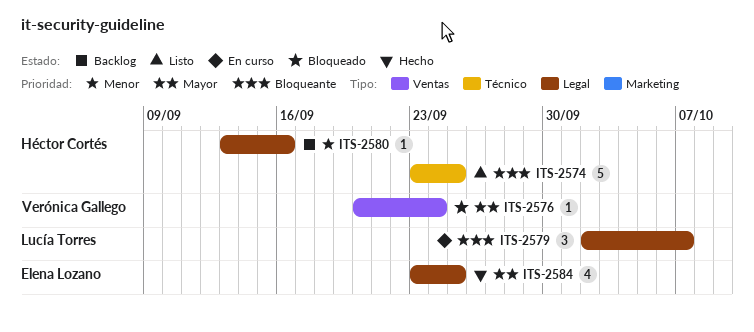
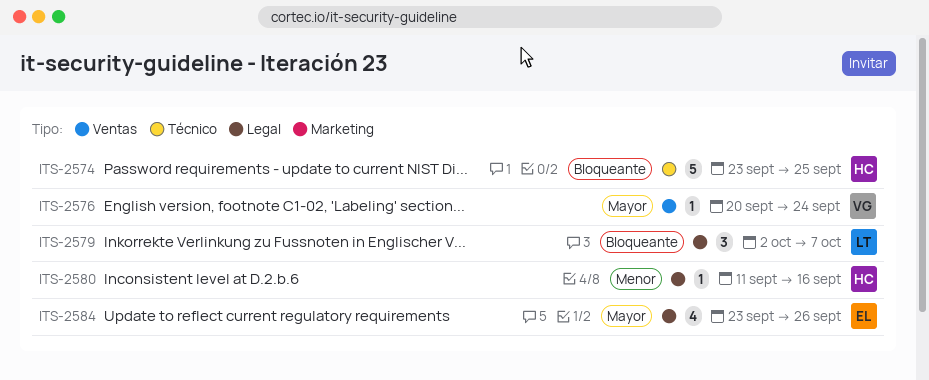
ITS-2580, start: Sep 13 -> Sep 11
ITS-2584, due: Sep 25 -> Sep 26

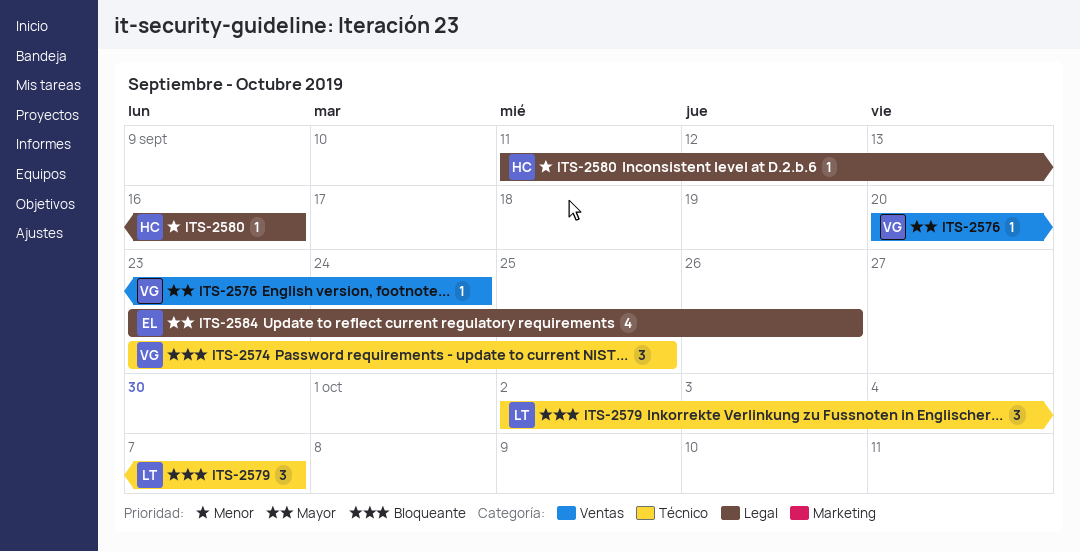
ITS-2574, owner: HC -> VG
ITS-2574, estimate: 5 -> 3
ITS-2579, label: Legal -> Técnico

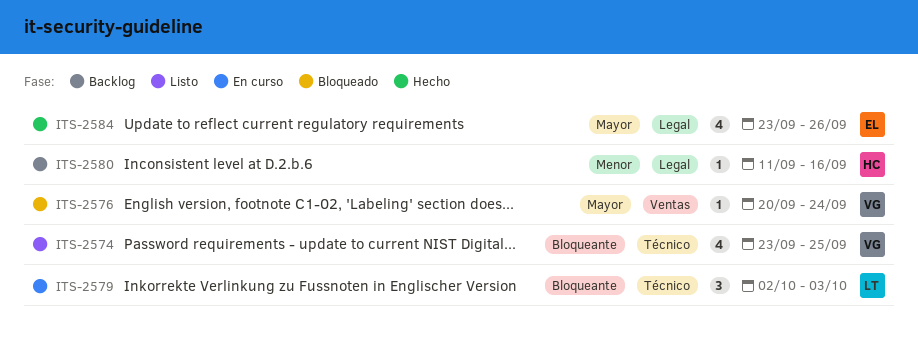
ITS-2574, estimate: 3 -> 4
ITS-2579, due: Oct 7 -> Oct 3

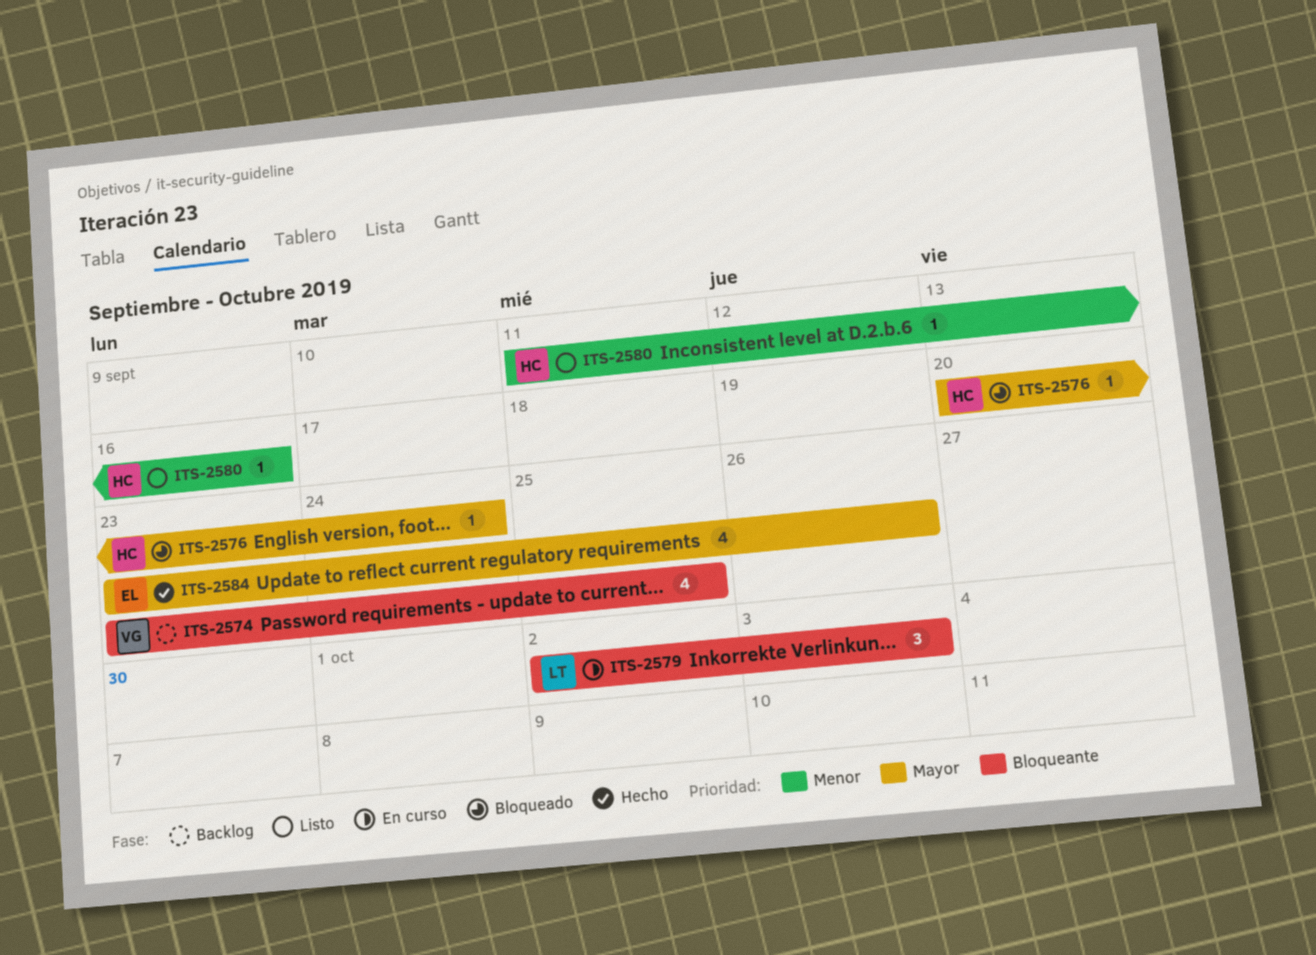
ITS-2574, status: Listo -> Backlog
ITS-2576, owner: VG -> HC
ITS-2580, status: Backlog -> Listo

